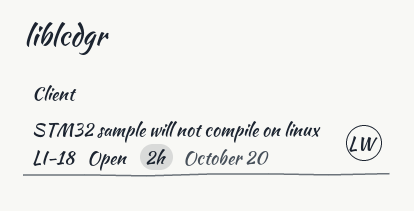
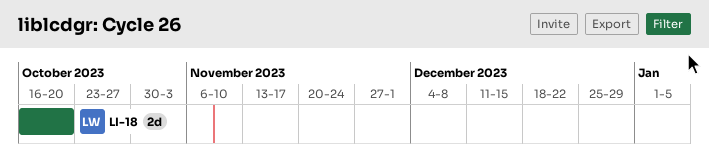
LI-18, estimate: 2h -> 2d

